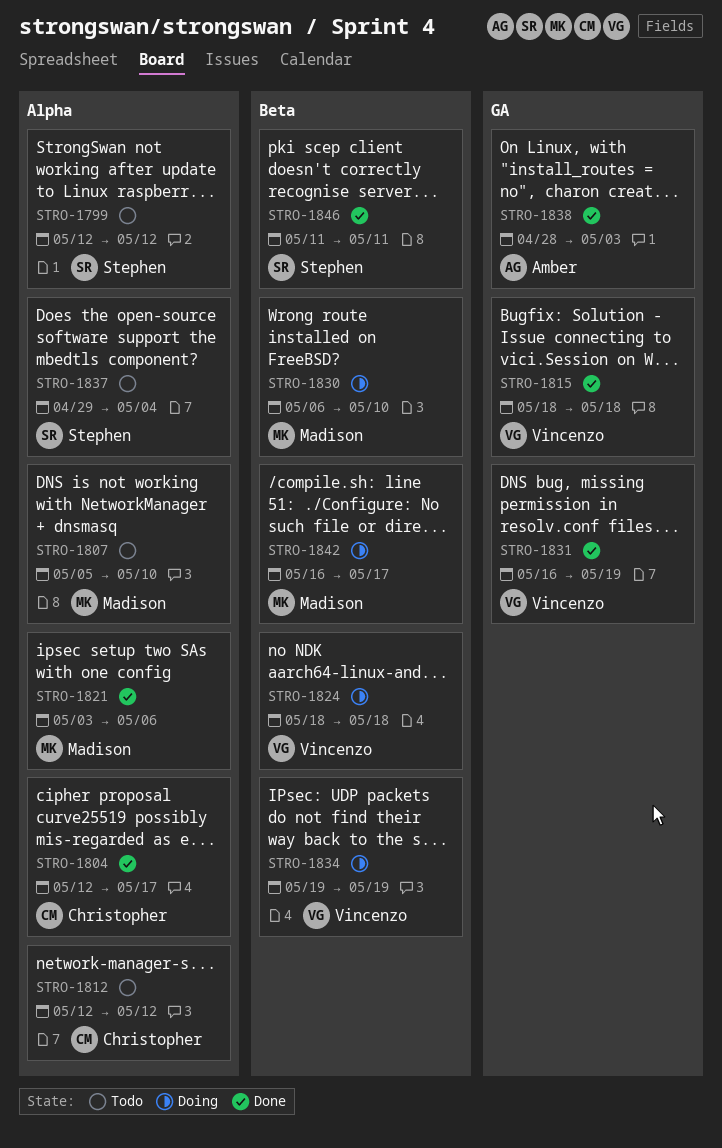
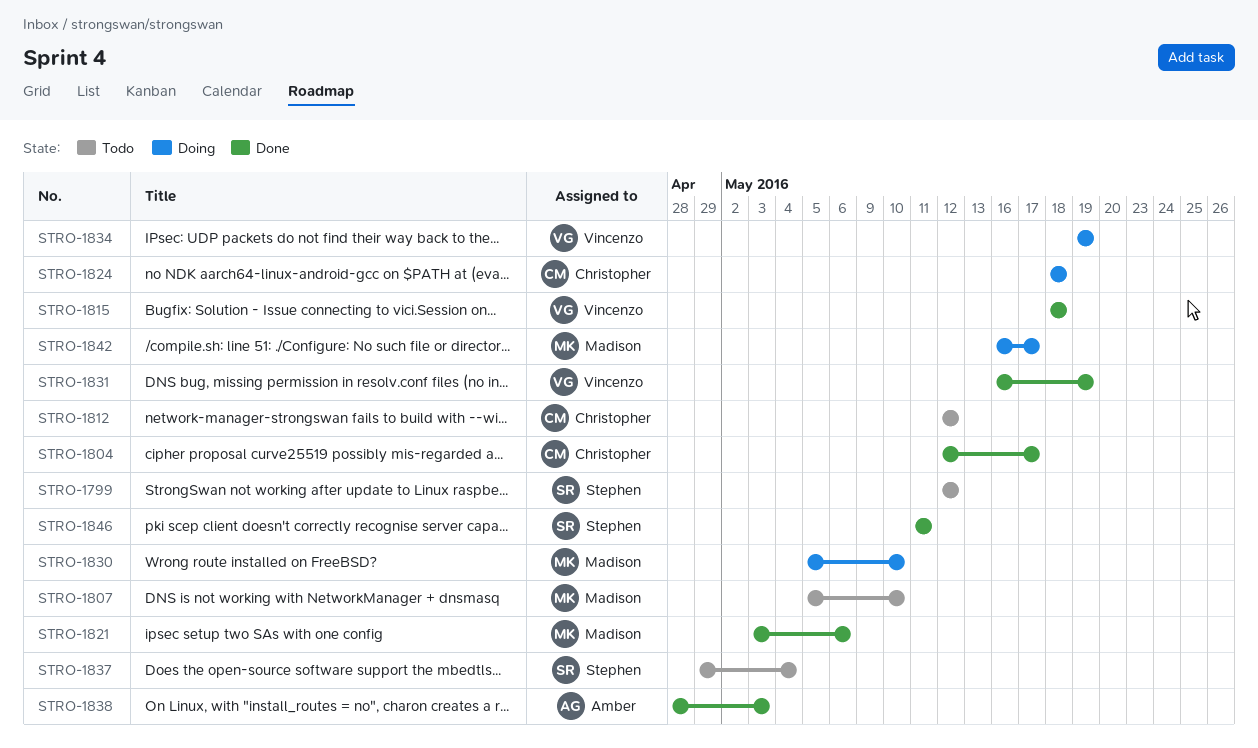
STRO-1824, owner: Vincenzo -> Christopher
STRO-1830, start: May 6 -> May 5

